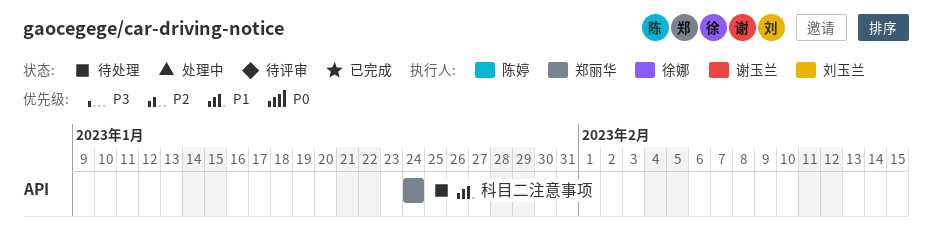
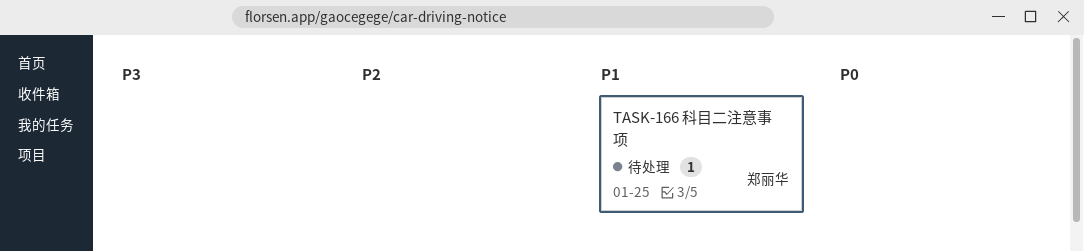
科目二注意事项, due: Jan 24 -> Jan 25

